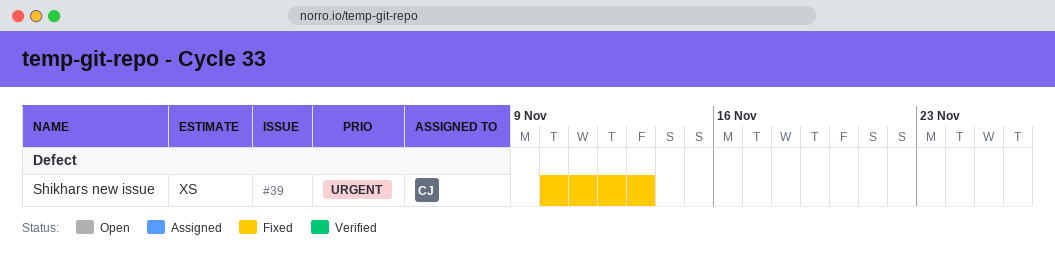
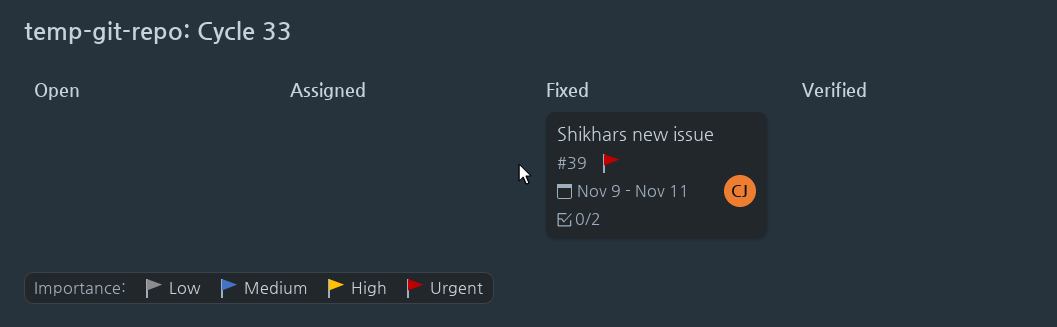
#39, start: Nov 10 -> Nov 9
#39, due: Nov 13 -> Nov 11

